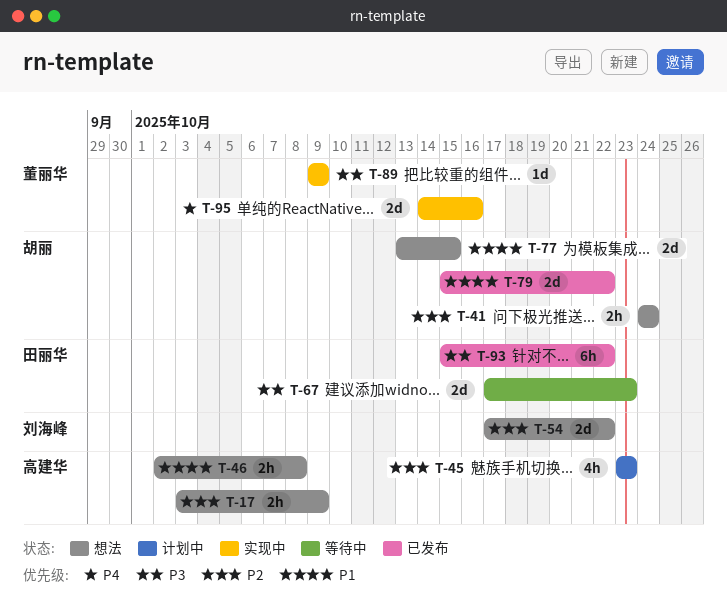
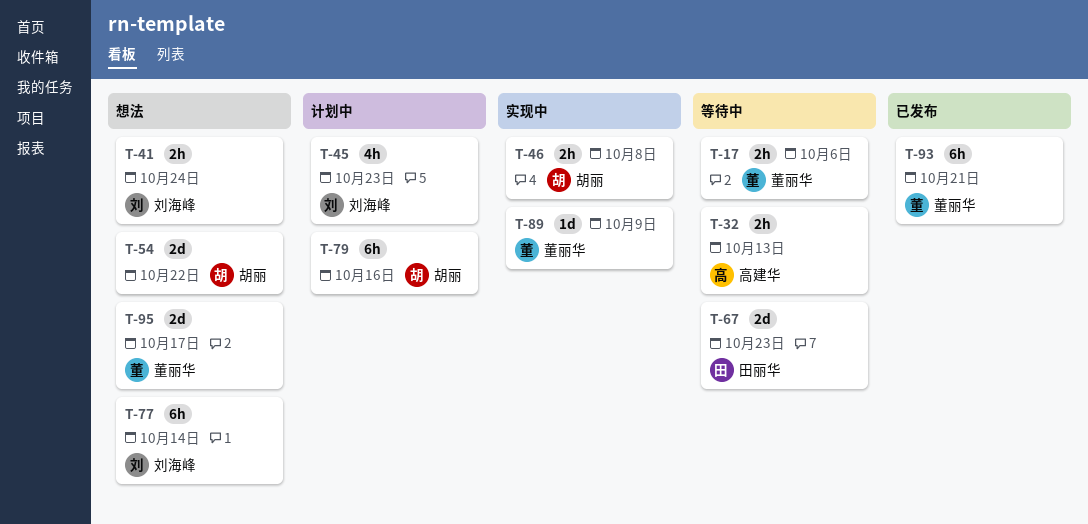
T-17, status: 想法 -> 等待中
T-17, owner: 高建华 -> 董丽华
T-17, due: Oct 9 -> Oct 6
T-32: none -> present
T-41, owner: 胡丽 -> 刘海峰
T-45, owner: 高建华 -> 刘海峰
T-46, status: 想法 -> 实现中
T-46, owner: 高建华 -> 胡丽
T-54, owner: 刘海峰 -> 胡丽
T-77, owner: 胡丽 -> 刘海峰
T-77, estimate: 2d -> 6h
T-77, due: Oct 15 -> Oct 14
T-79, status: 已发布 -> 计划中
T-79, estimate: 2d -> 6h
T-79, due: Oct 22 -> Oct 16
T-93, owner: 田丽华 -> 董丽华
T-93, due: Oct 22 -> Oct 21
T-95, status: 实现中 -> 想法
T-95, due: Oct 16 -> Oct 17

